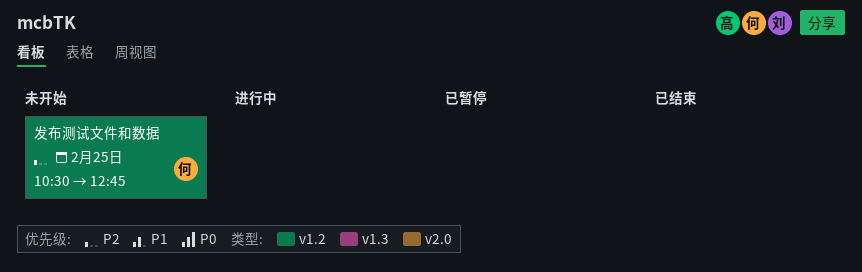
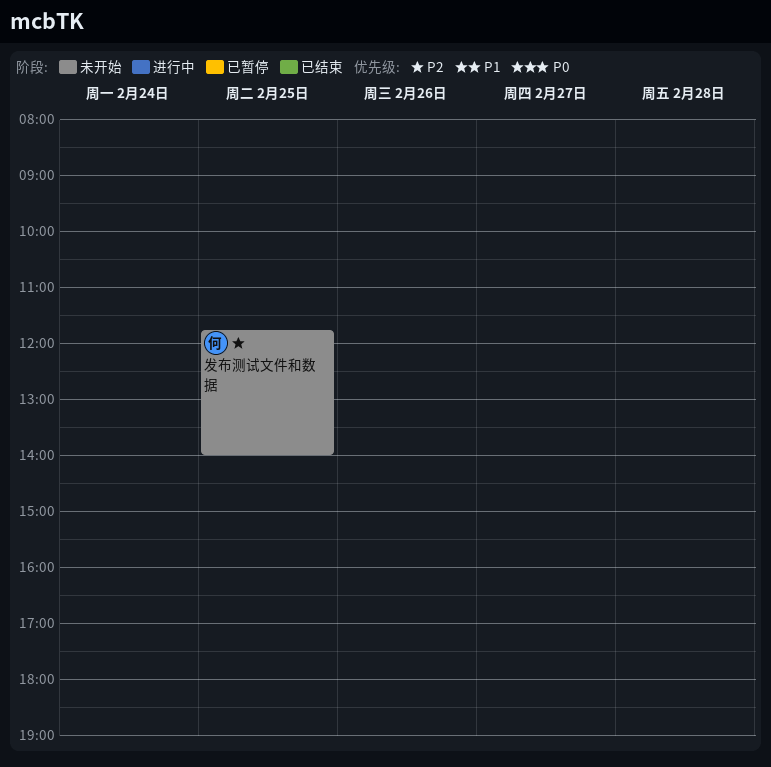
发布测试文件和数据, begins: 10:30 -> 11:45
发布测试文件和数据, ends: 12:45 -> 14:00

